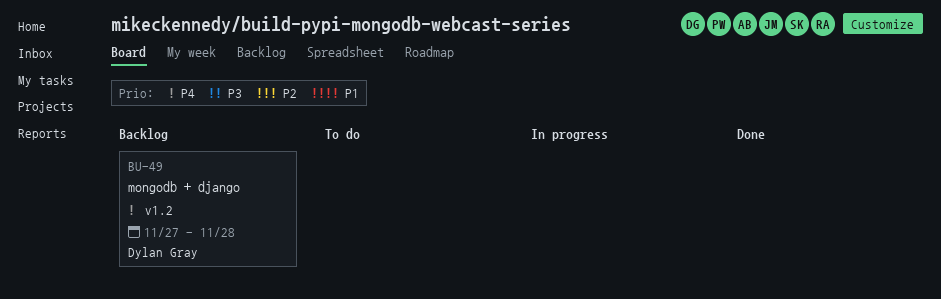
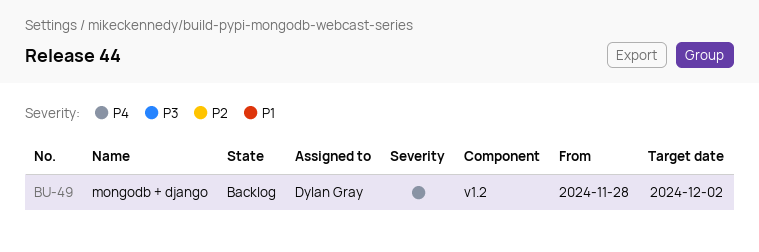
BU-49, start: Nov 27 -> Nov 28
BU-49, due: Nov 28 -> Dec 2

